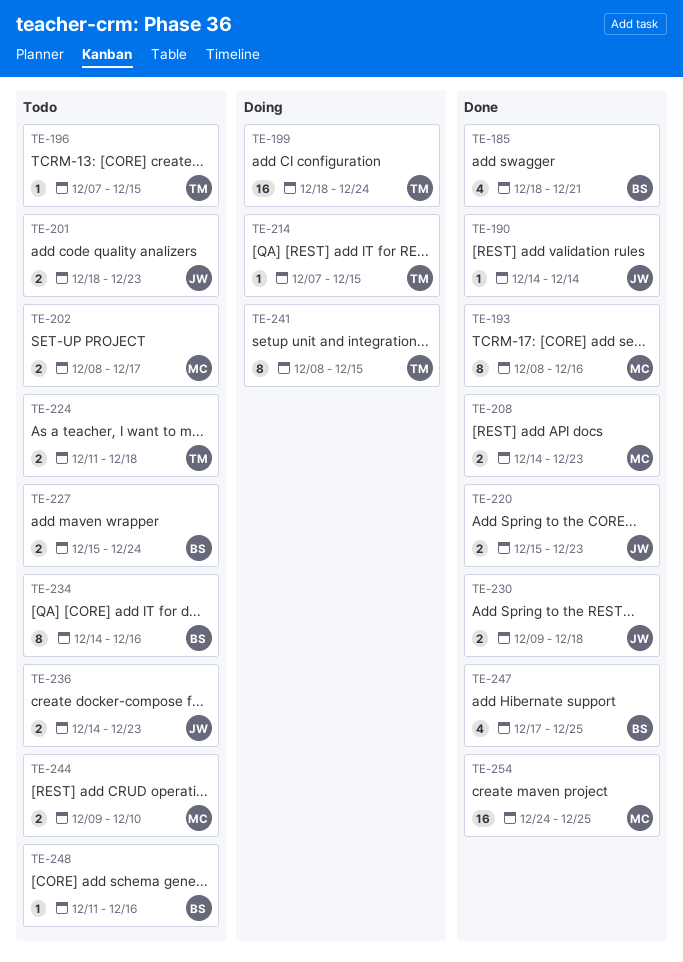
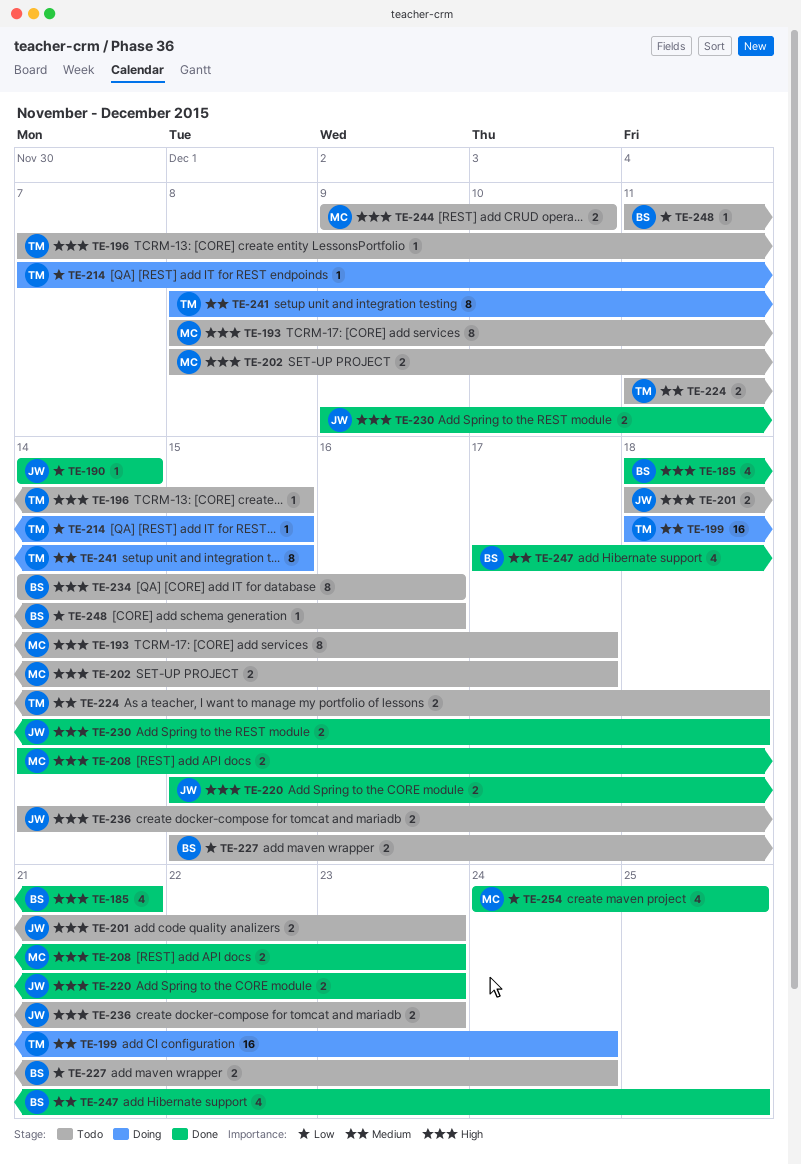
TE-193, status: Done -> Todo
TE-193, due: Dec 16 -> Dec 17
TE-254, estimate: 16 -> 4

